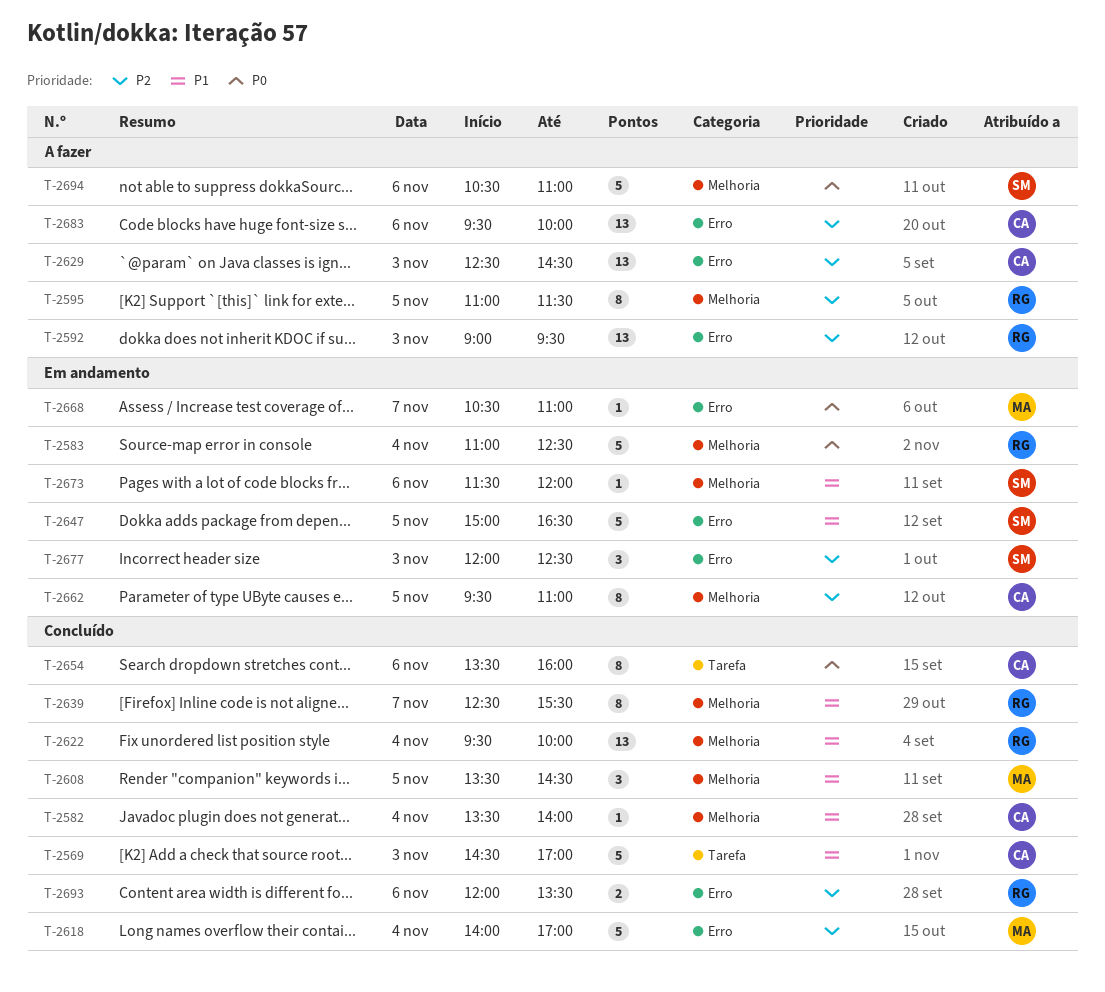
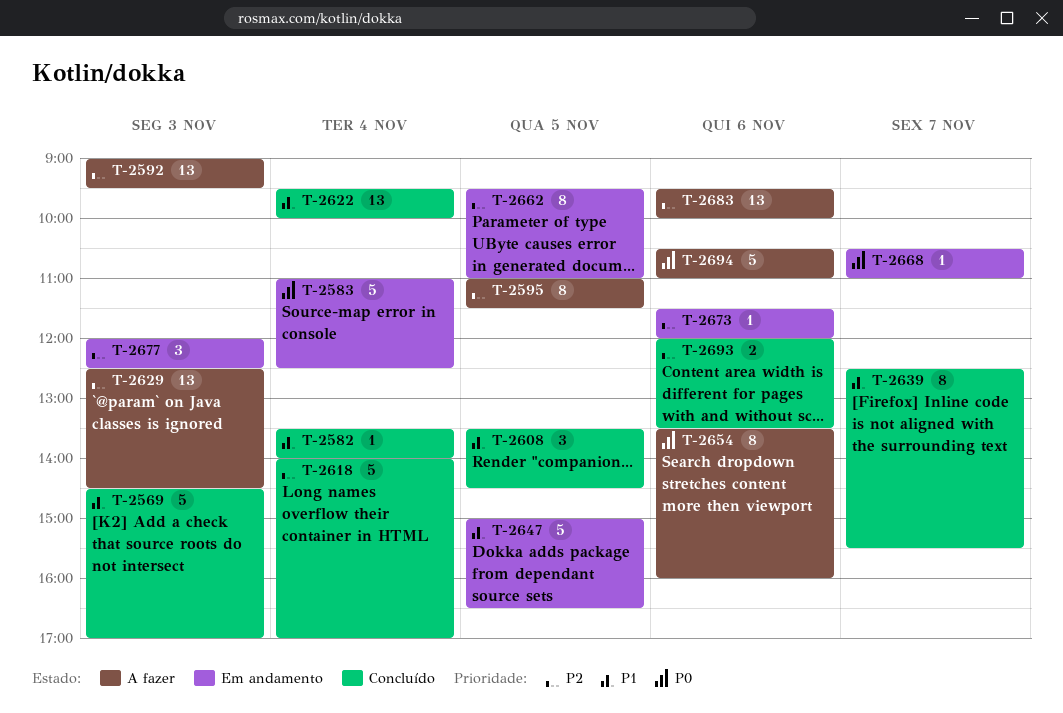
T-2654, status: Concluído -> A fazer
T-2673, priority: P1 -> P2

